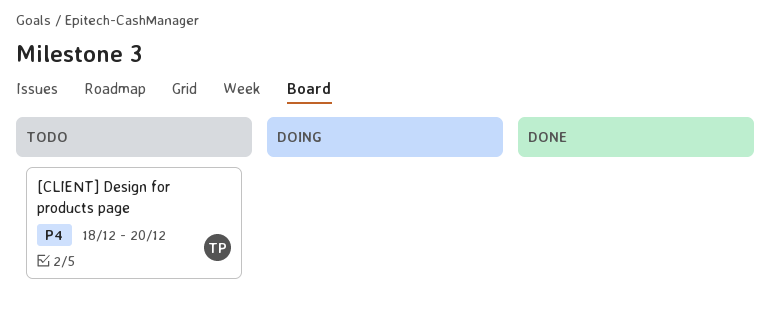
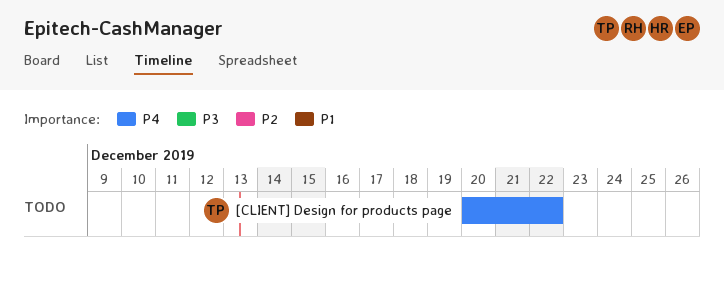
[CLIENT] Design for products page, start: Dec 18 -> Dec 20
[CLIENT] Design for products page, due: Dec 20 -> Dec 22

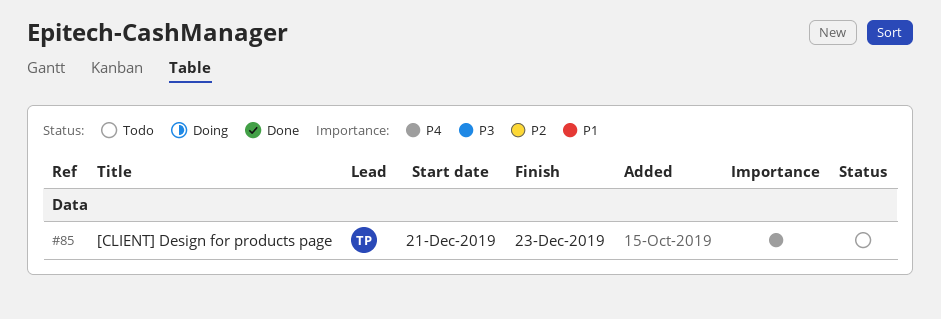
[CLIENT] Design for products page, start: Dec 20 -> Dec 21
[CLIENT] Design for products page, due: Dec 22 -> Dec 23

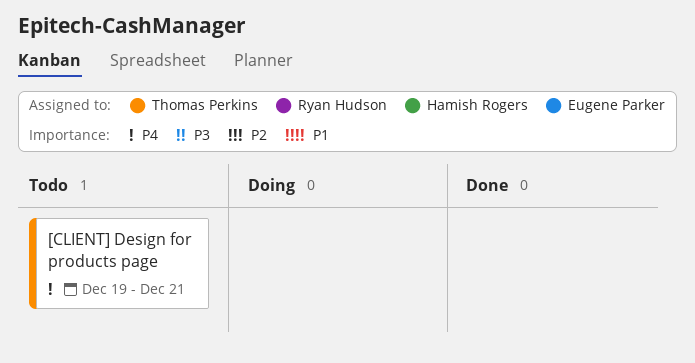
[CLIENT] Design for products page, start: Dec 21 -> Dec 19
[CLIENT] Design for products page, due: Dec 23 -> Dec 21

